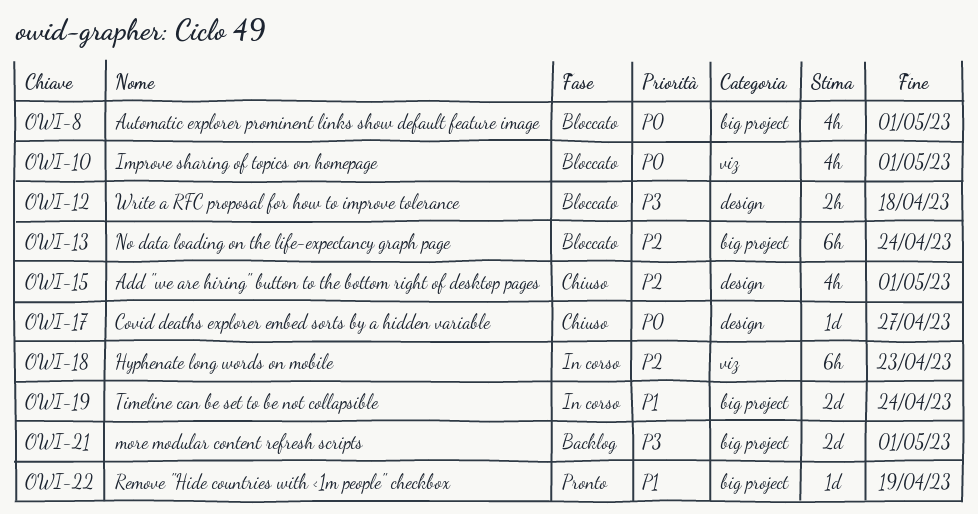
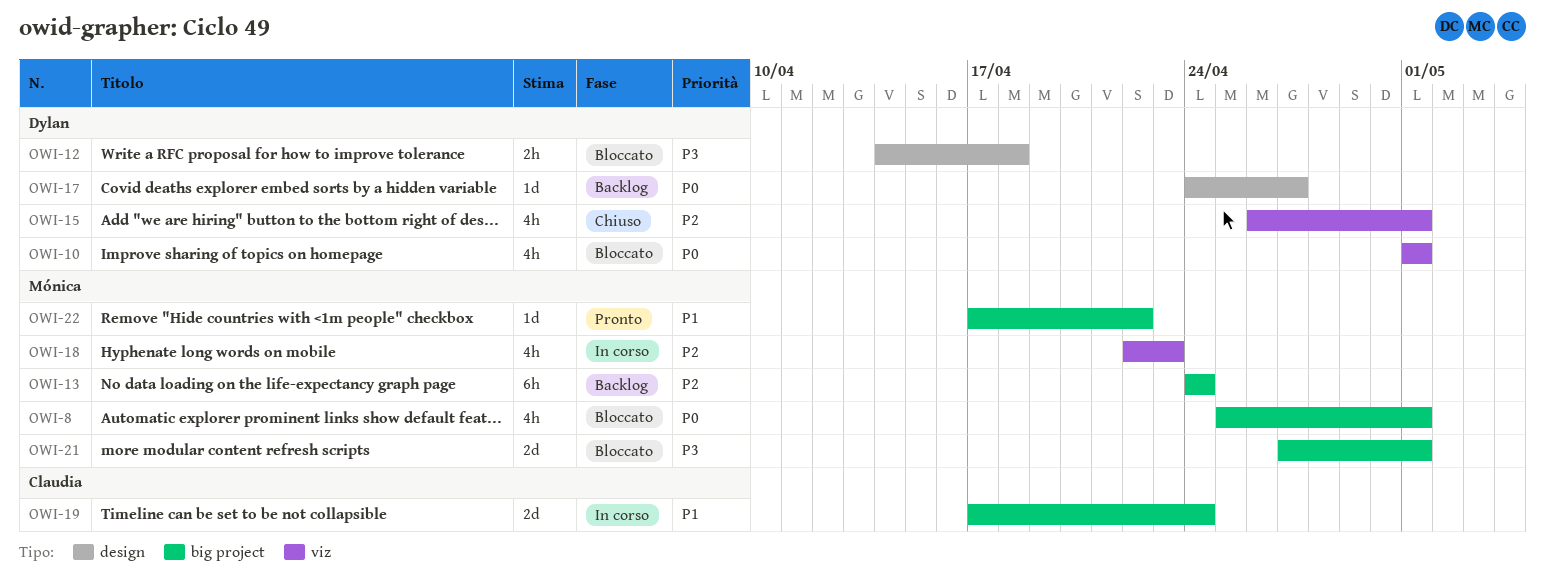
OWI-13, status: Bloccato -> Backlog
OWI-15, label: design -> viz
OWI-17, status: Chiuso -> Backlog
OWI-18, estimate: 6h -> 4h
OWI-21, status: Backlog -> Bloccato
OWI-22, due: Apr 19 -> Apr 22

